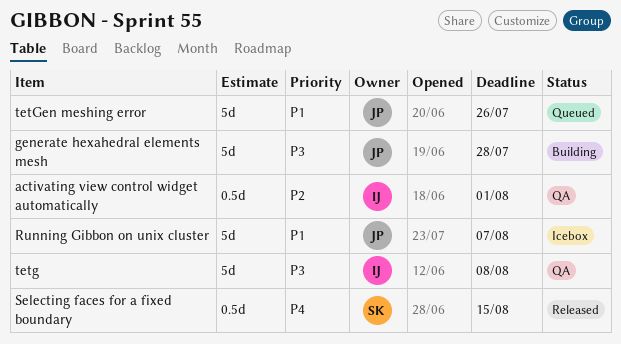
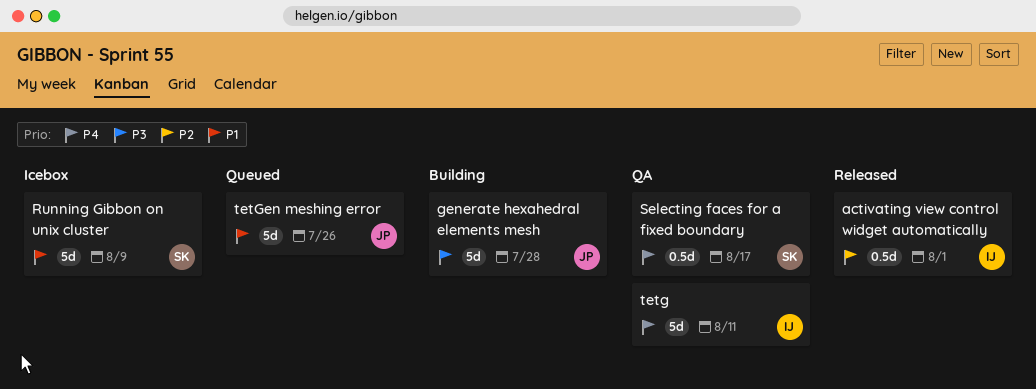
activating view control widget automatically, status: QA -> Released
Running Gibbon on unix cluster, owner: JP -> SK
Running Gibbon on unix cluster, due: Aug 7 -> Aug 9
Selecting faces for a fixed boundary, status: Released -> QA
Selecting faces for a fixed boundary, due: Aug 15 -> Aug 17
tetg, priority: P3 -> P4
tetg, due: Aug 8 -> Aug 11

